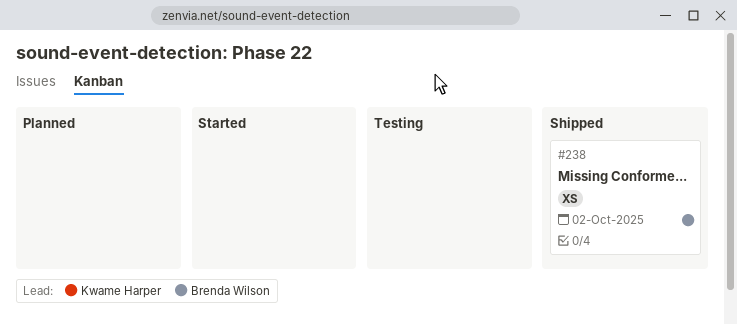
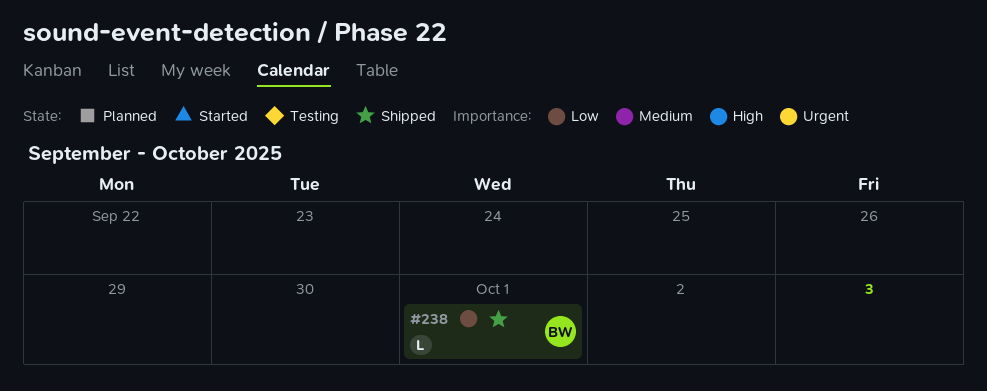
#238, estimate: XS -> L
#238, due: Oct 2 -> Oct 1

